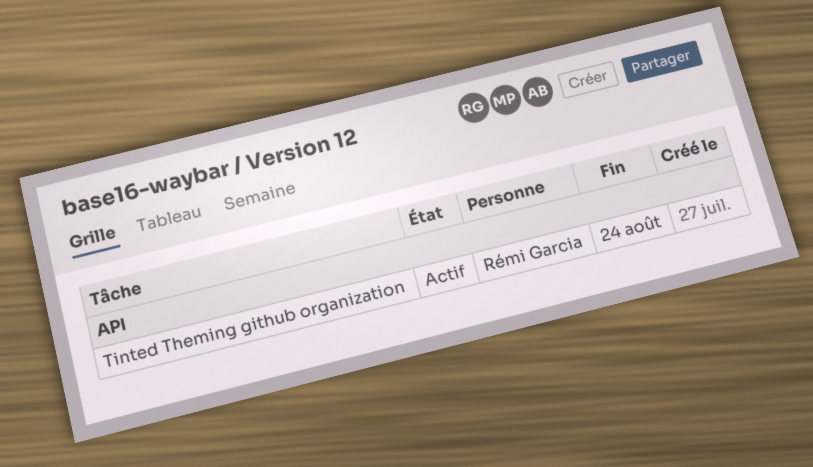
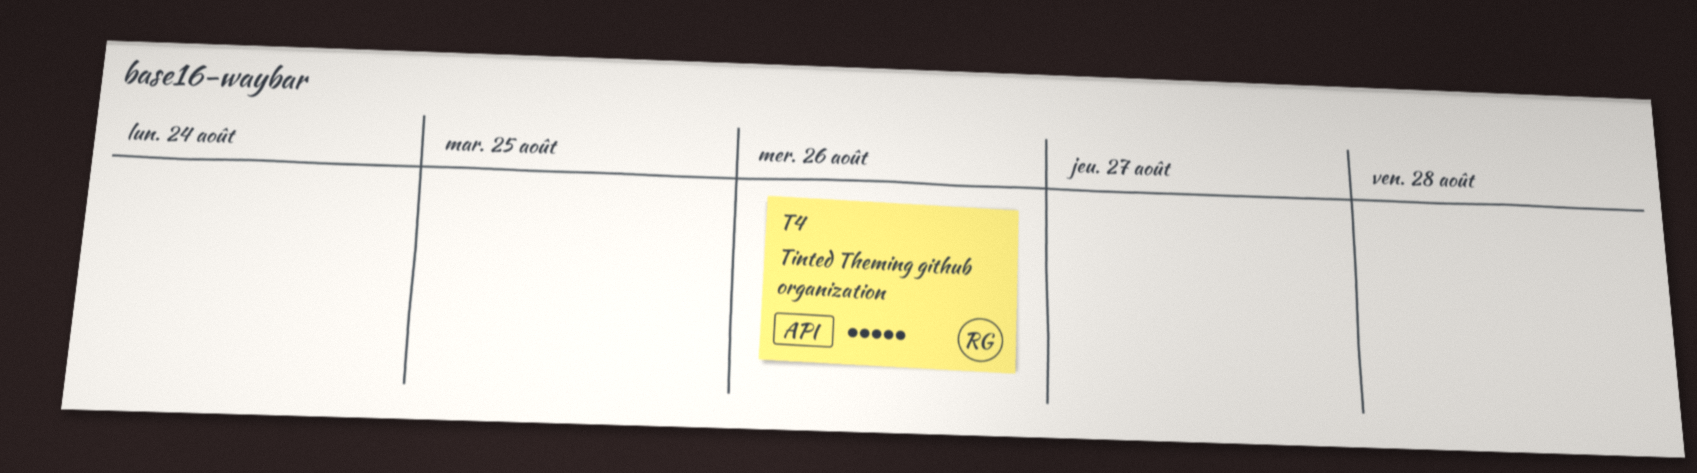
Tinted Theming github organization, due: Aug 24 -> Aug 26

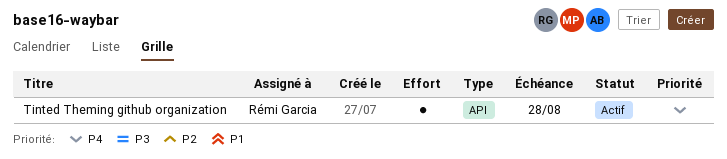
Tinted Theming github organization, estimate: 5 -> 1
Tinted Theming github organization, due: Aug 26 -> Aug 28

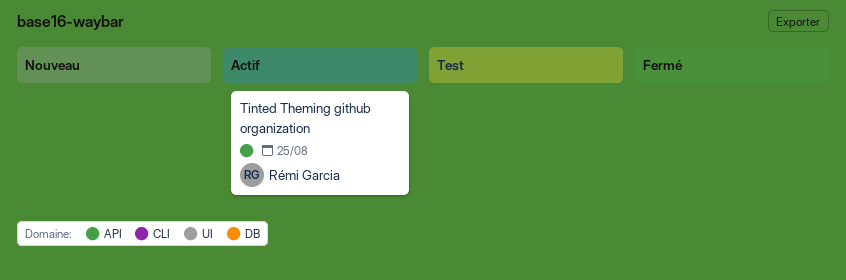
Tinted Theming github organization, due: Aug 28 -> Aug 25

